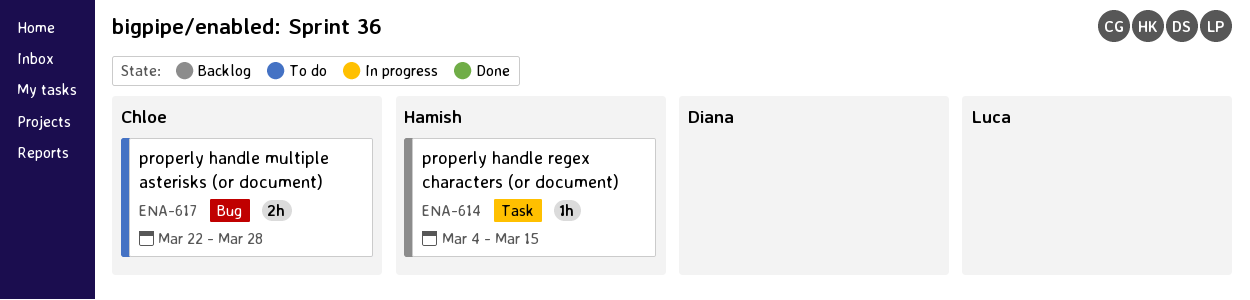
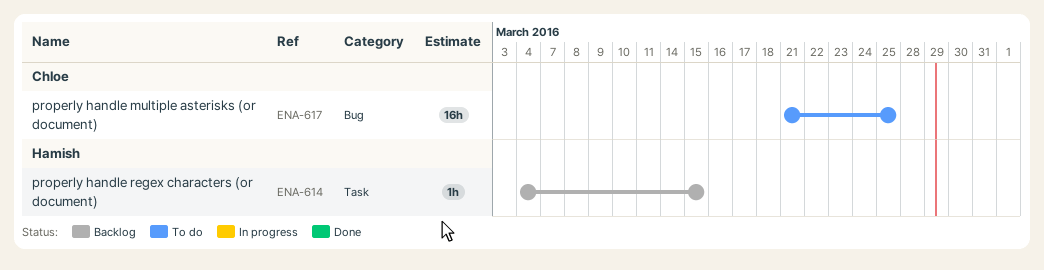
ENA-617, estimate: 2h -> 16h
ENA-617, start: Mar 22 -> Mar 21
ENA-617, due: Mar 28 -> Mar 25

